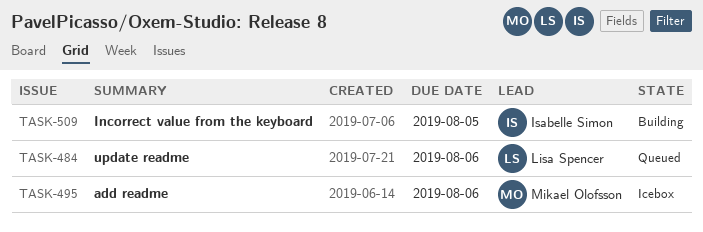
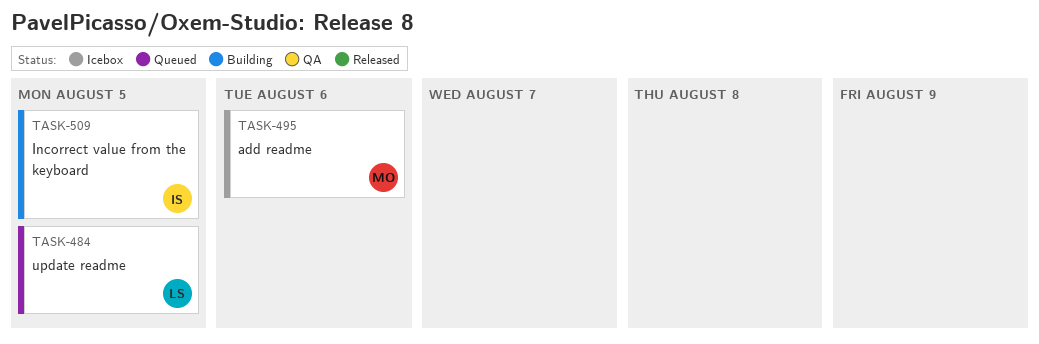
TASK-484, due: Aug 6 -> Aug 5

